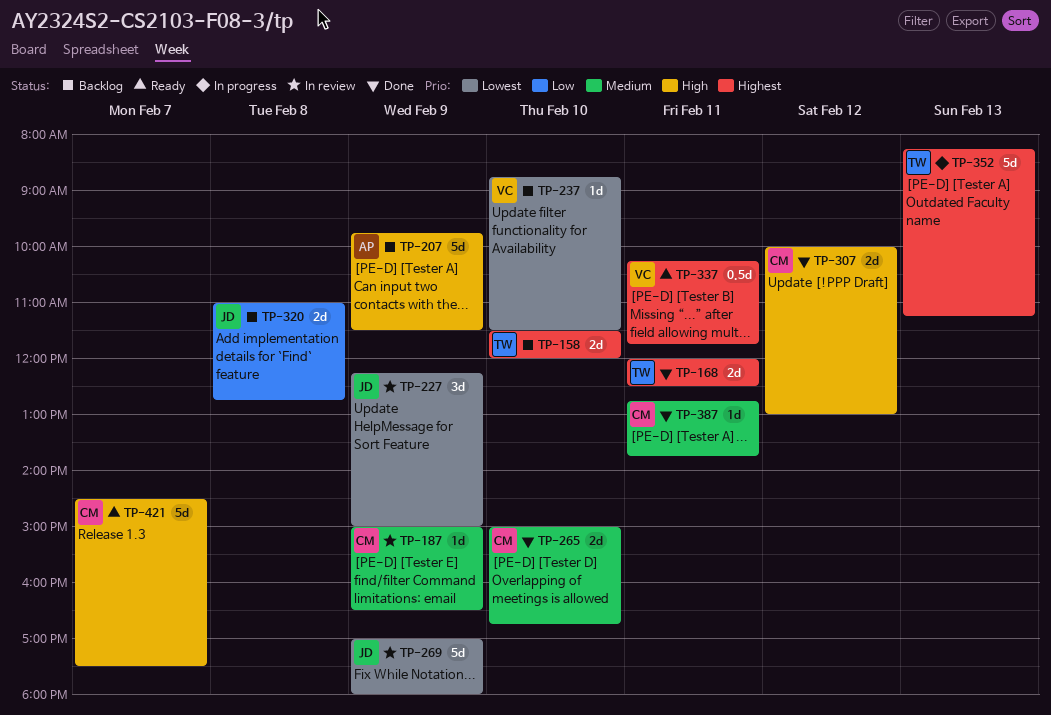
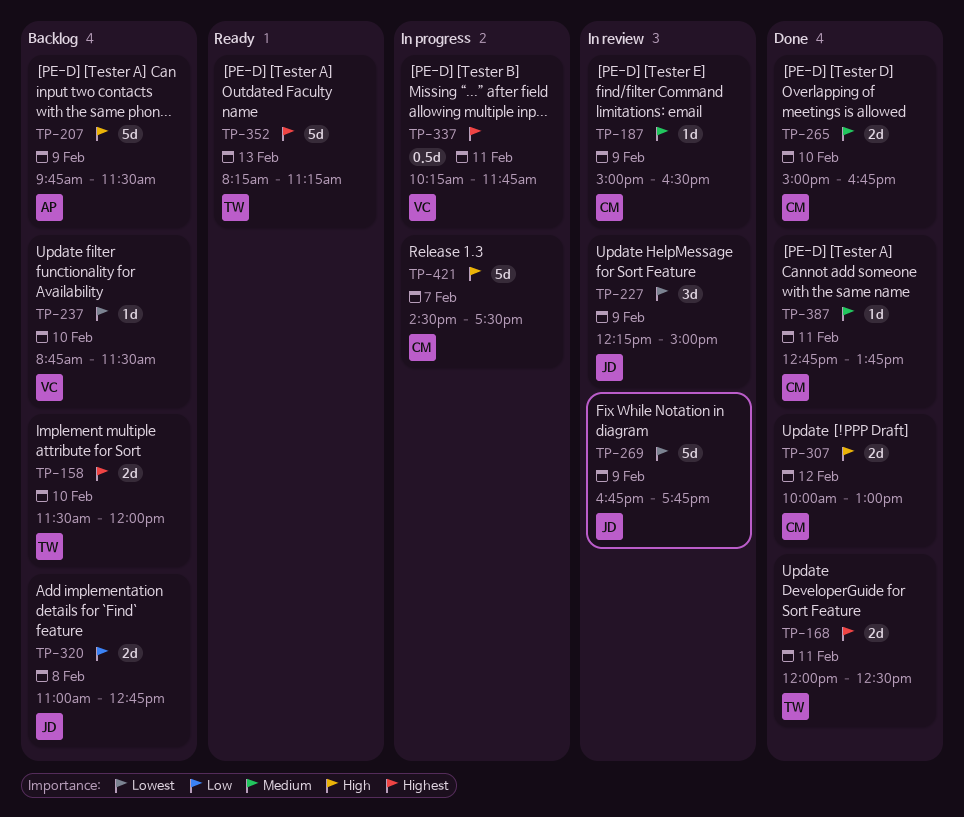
TP-269, begins: 17:00 -> 16:45
TP-269, ends: 18:00 -> 17:45
TP-337, status: Ready -> In progress
TP-352, status: In progress -> Ready
TP-421, status: Ready -> In progress

